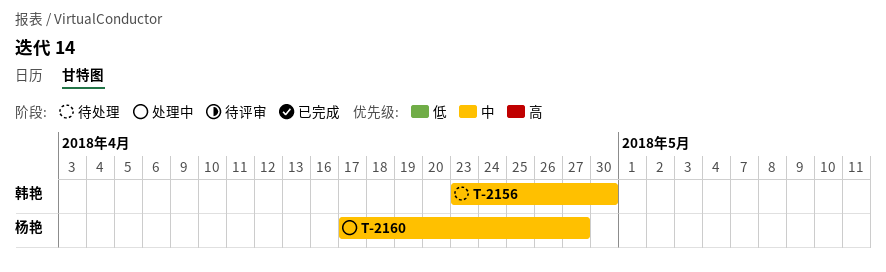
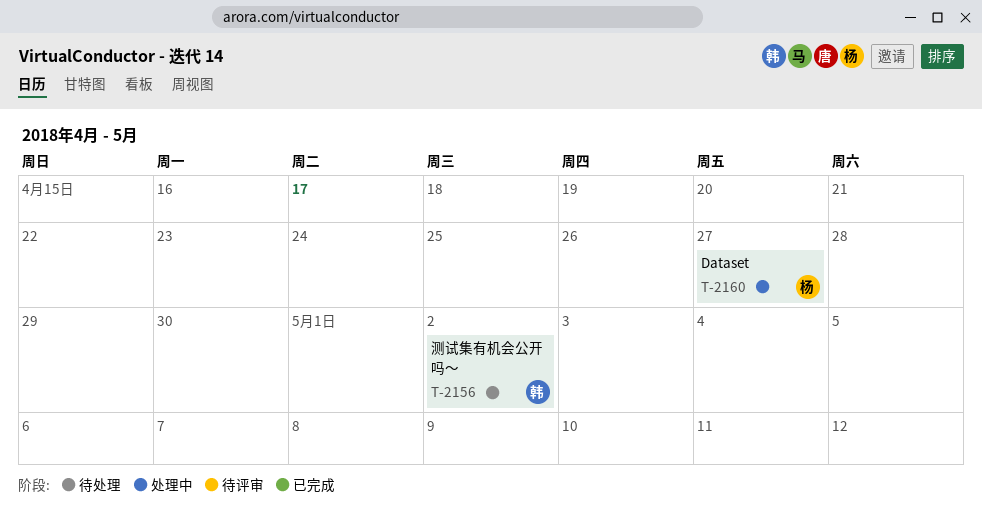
T-2156, due: Apr 30 -> May 2

